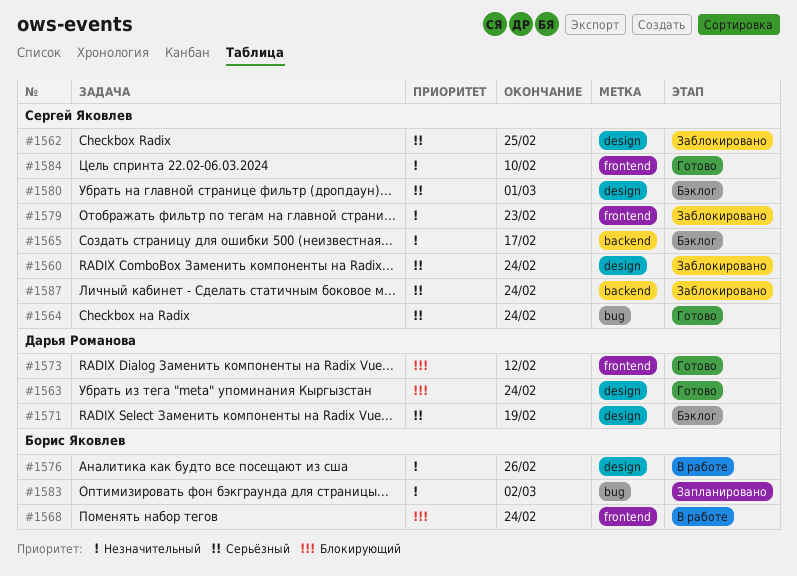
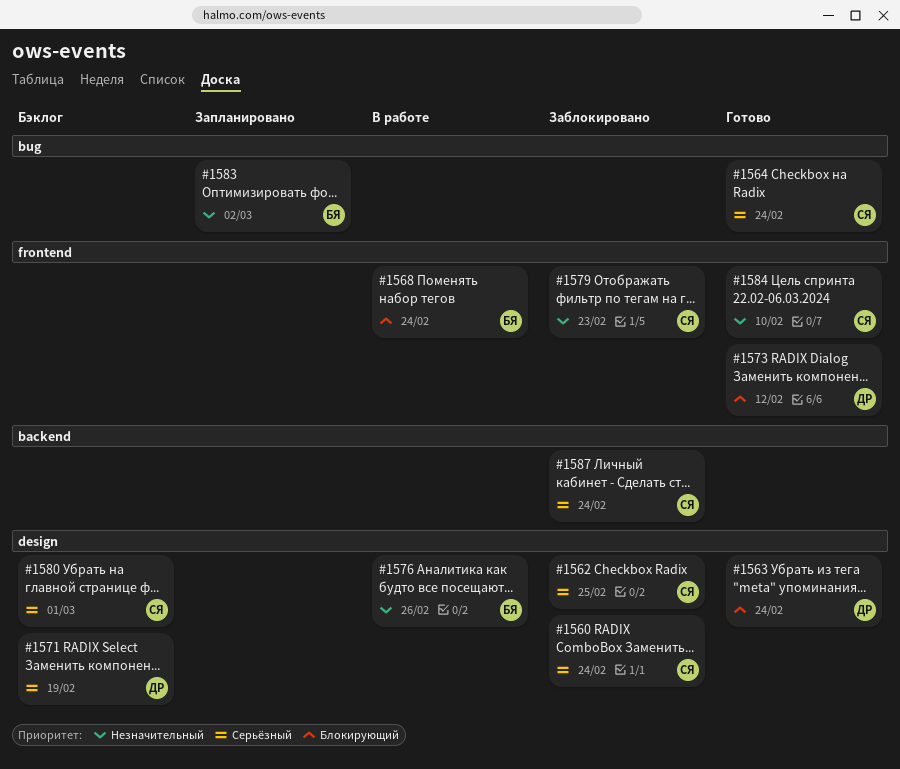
#1565: present -> none

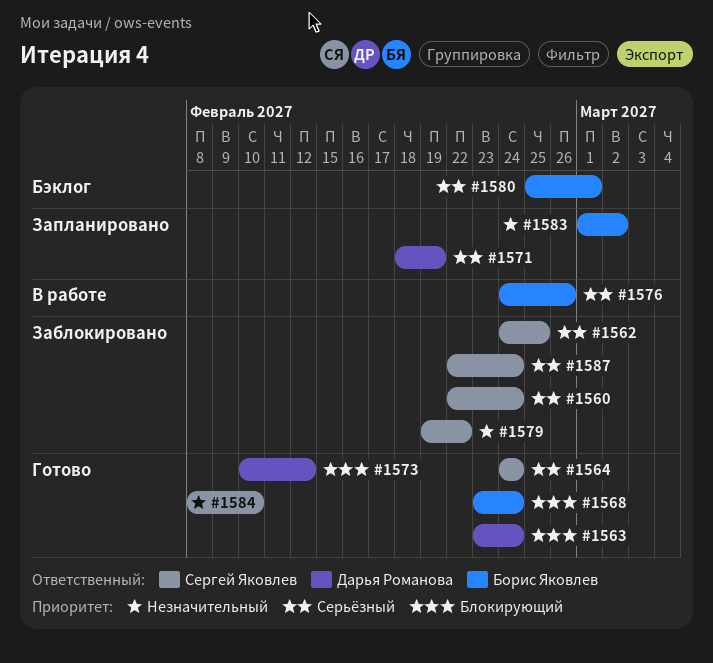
#1568, status: В работе -> Готово
#1571, status: Бэклог -> Запланировано
#1576, priority: Незначительный -> Серьёзный
#1579, due: Feb 23 -> Feb 22
#1580, owner: Сергей Яковлев -> Борис Яковлев

